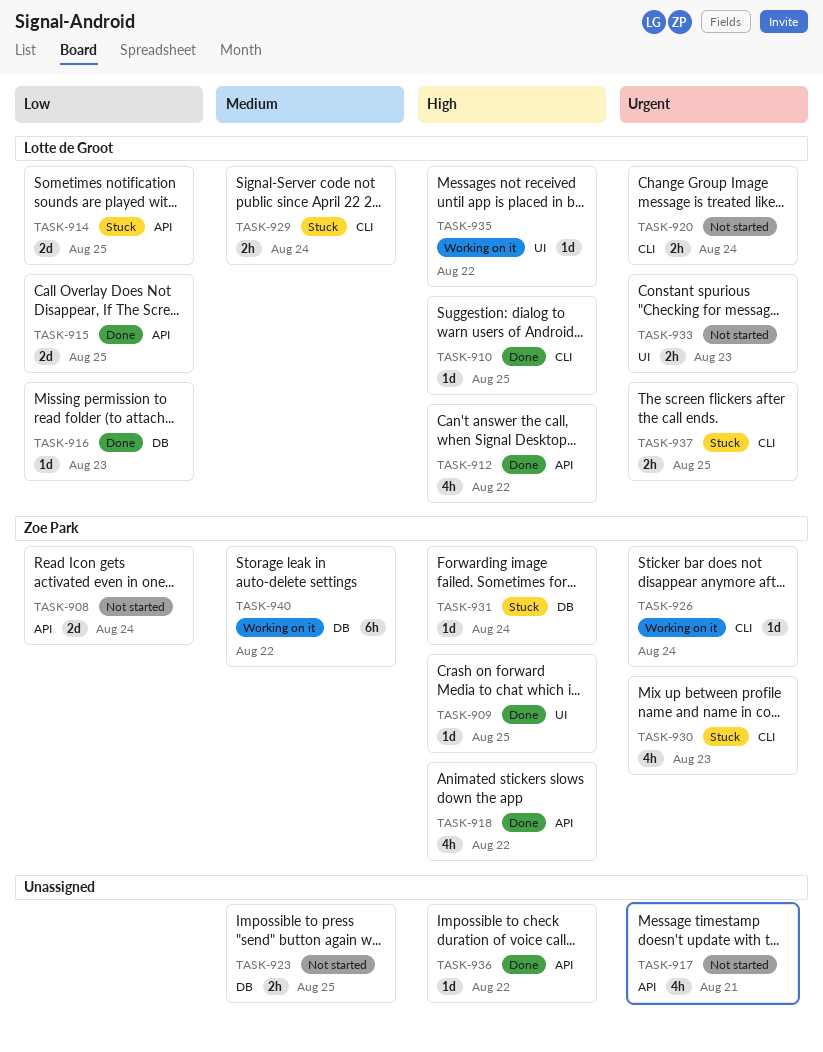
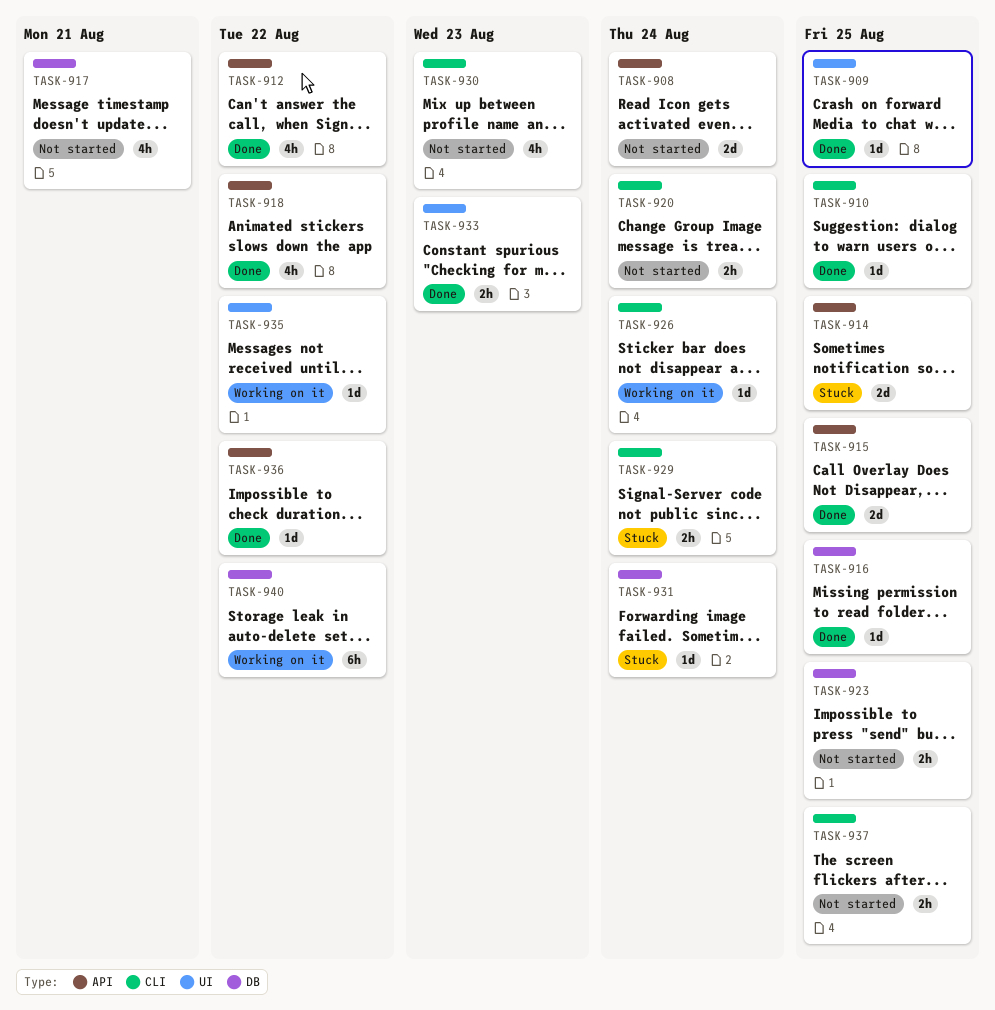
TASK-916, due: Aug 23 -> Aug 25
TASK-917, label: API -> DB
TASK-930, status: Stuck -> Not started
TASK-933, status: Not started -> Done
TASK-937, status: Stuck -> Not started

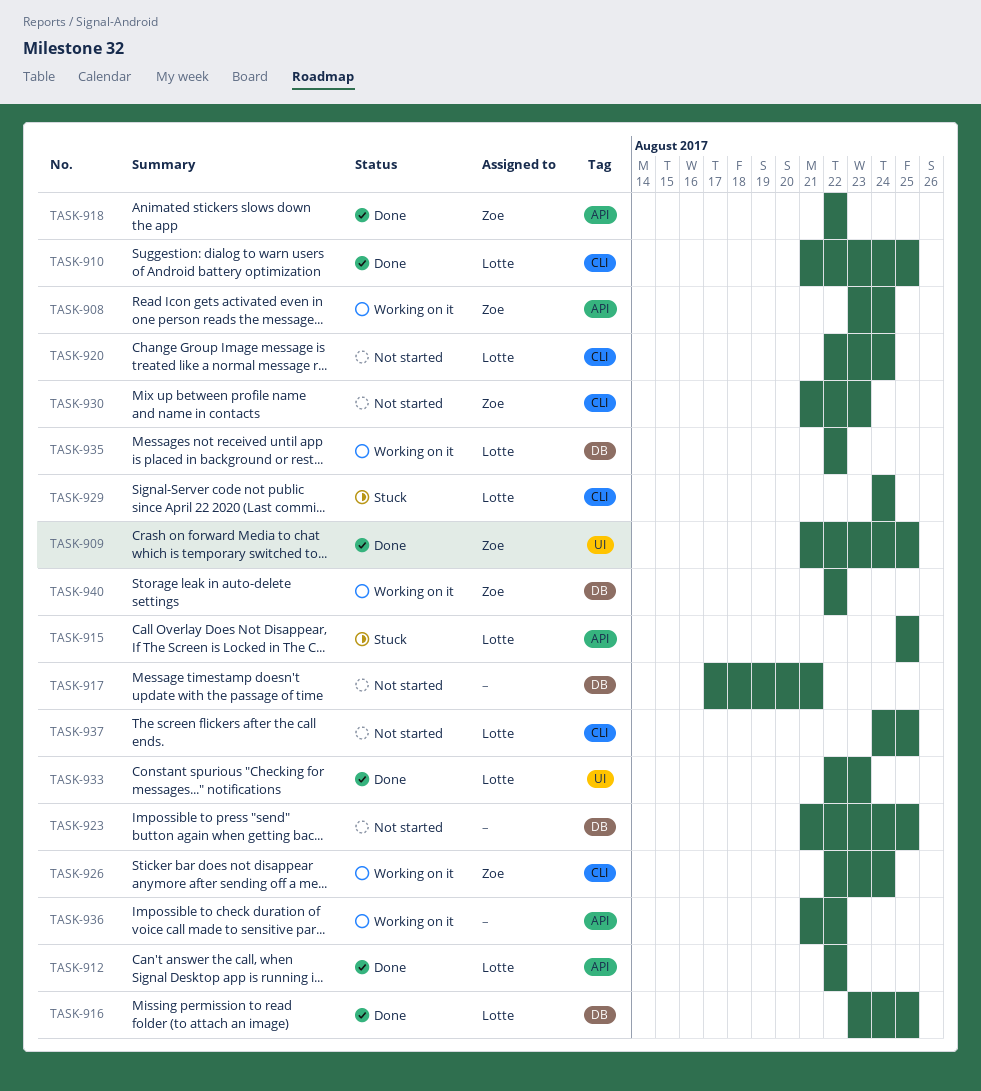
TASK-908, status: Not started -> Working on it
TASK-914: present -> none
TASK-915, status: Done -> Stuck
TASK-931: present -> none
TASK-935, label: UI -> DB
TASK-936, status: Done -> Working on it

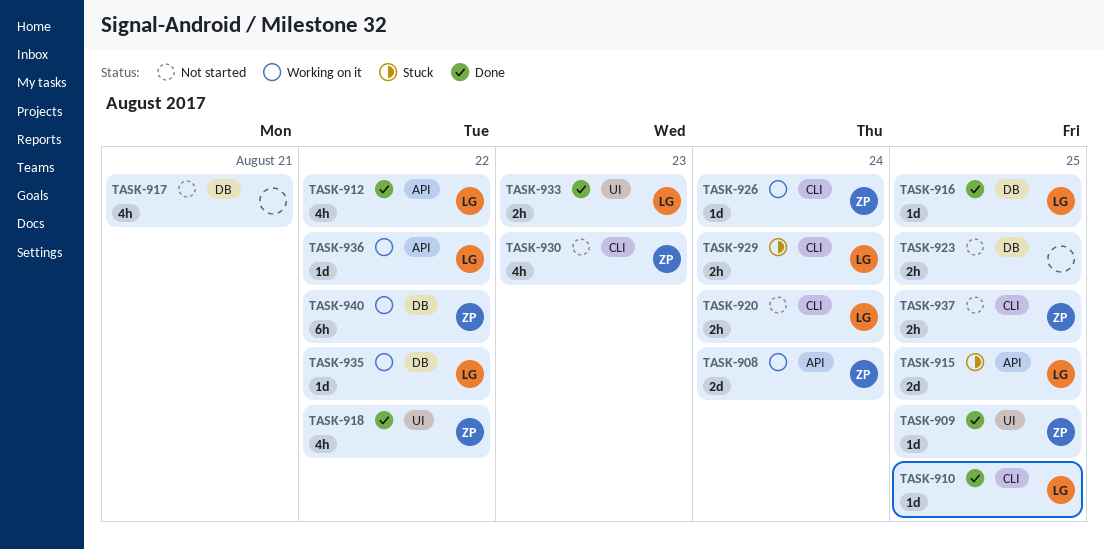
TASK-918, label: API -> UI
TASK-936, owner: none -> Lotte
TASK-937, owner: Lotte -> Zoe

